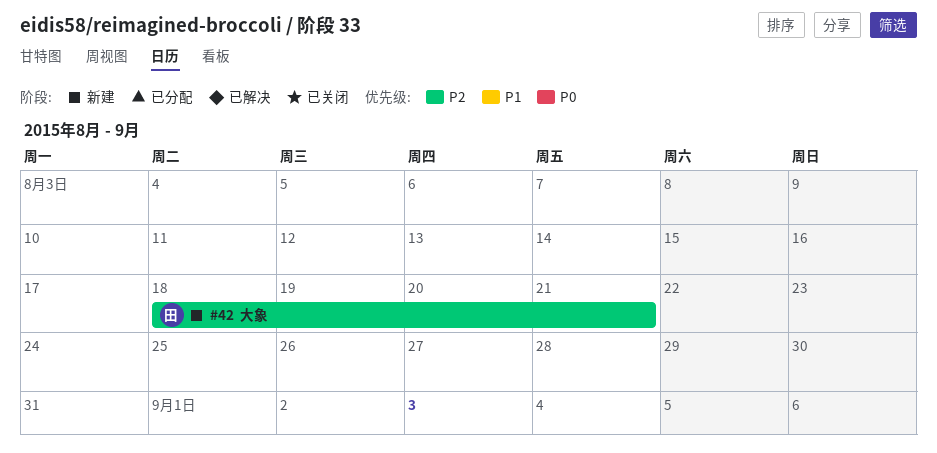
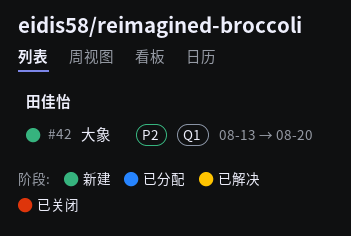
#42, start: Aug 18 -> Aug 13
#42, due: Aug 21 -> Aug 20

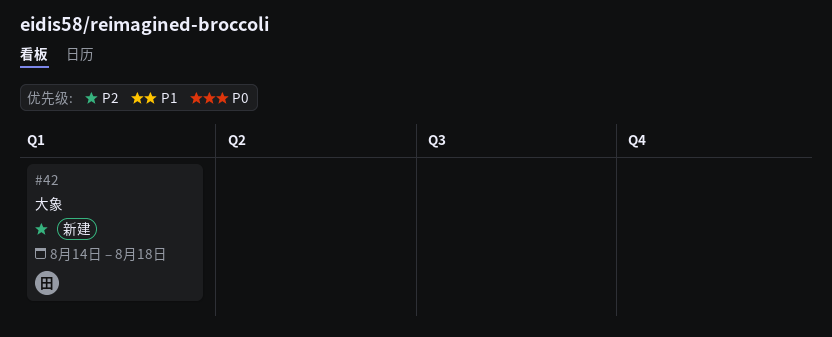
#42, start: Aug 13 -> Aug 14
#42, due: Aug 20 -> Aug 18

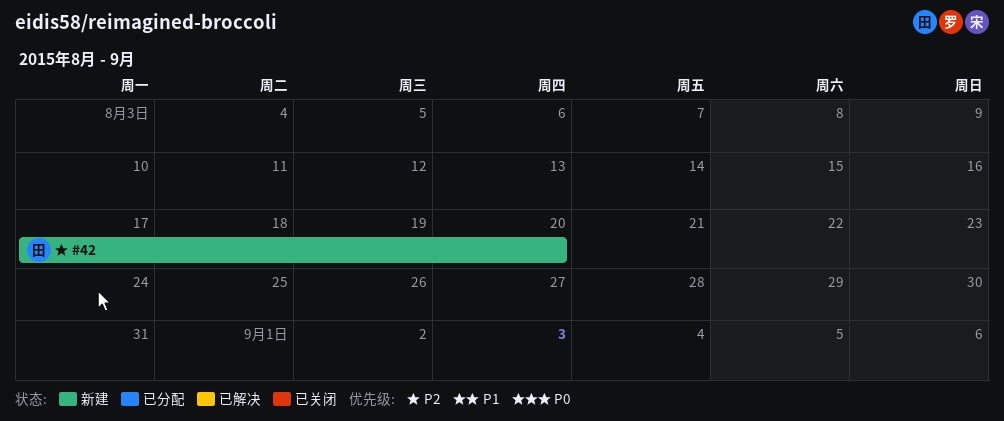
#42, start: Aug 14 -> Aug 17
#42, due: Aug 18 -> Aug 20

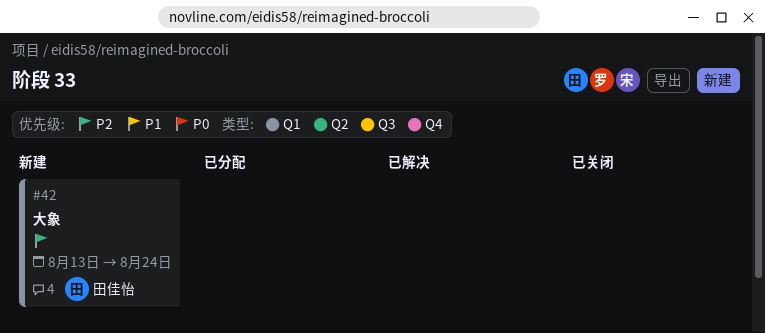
#42, start: Aug 17 -> Aug 13
#42, due: Aug 20 -> Aug 24

